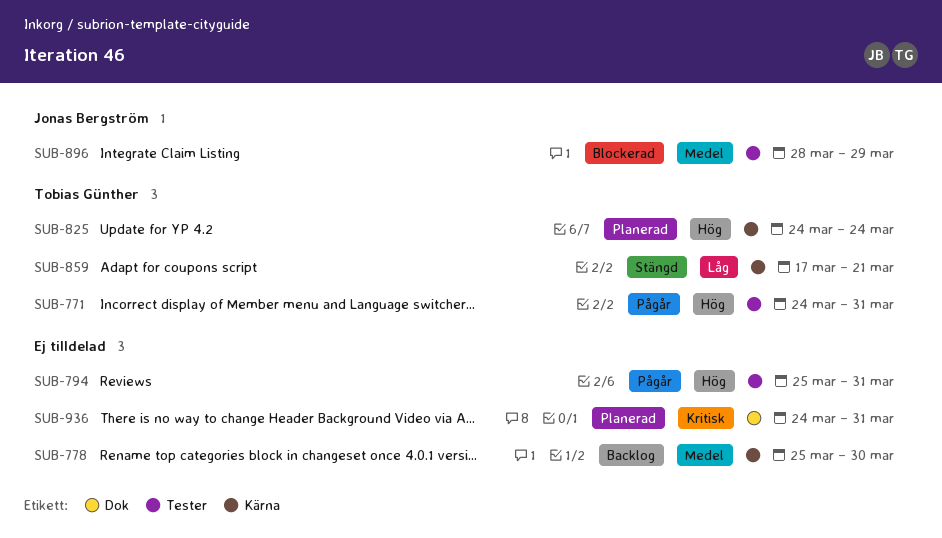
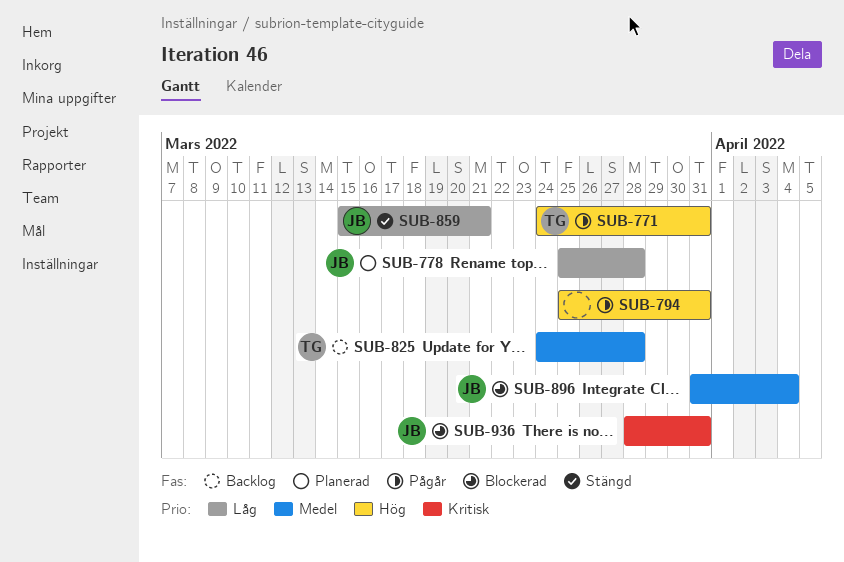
SUB-778, status: Backlog -> Planerad
SUB-778, owner: none -> Jonas Bergström
SUB-778, priority: Medel -> Låg
SUB-778, due: Mar 30 -> Mar 28
SUB-825, status: Planerad -> Backlog
SUB-825, priority: Hög -> Medel
SUB-825, due: Mar 24 -> Mar 28
SUB-859, owner: Tobias Günther -> Jonas Bergström
SUB-859, start: Mar 17 -> Mar 15
SUB-896, start: Mar 28 -> Mar 31
SUB-896, due: Mar 29 -> Apr 4
SUB-936, status: Planerad -> Blockerad
SUB-936, owner: none -> Jonas Bergström
SUB-936, start: Mar 24 -> Mar 28

